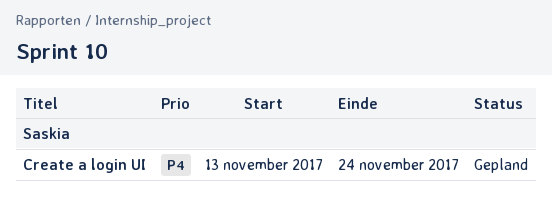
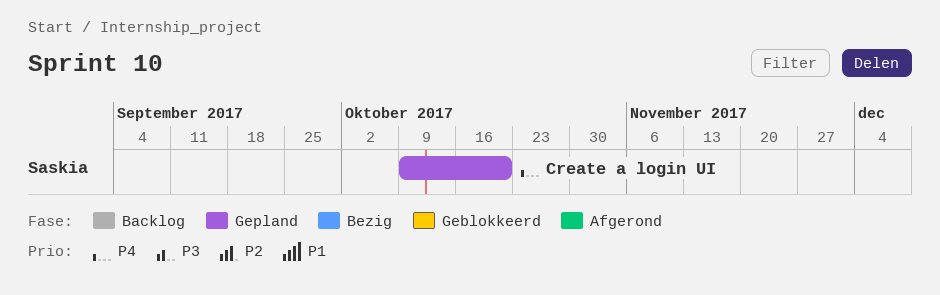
Create a login UI, start: Nov 13 -> Oct 9
Create a login UI, due: Nov 24 -> Oct 20

